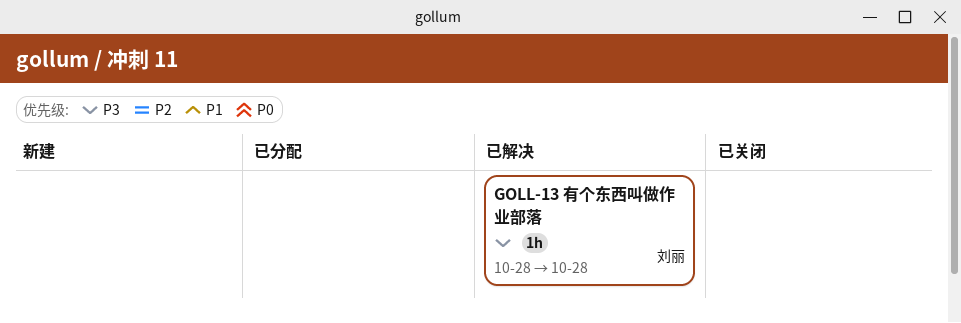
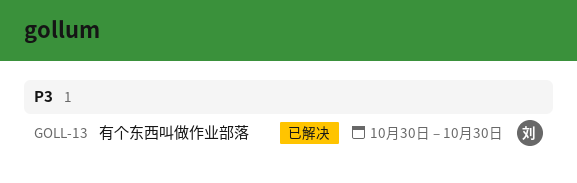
GOLL-13, start: Oct 28 -> Oct 30
GOLL-13, due: Oct 28 -> Oct 30

